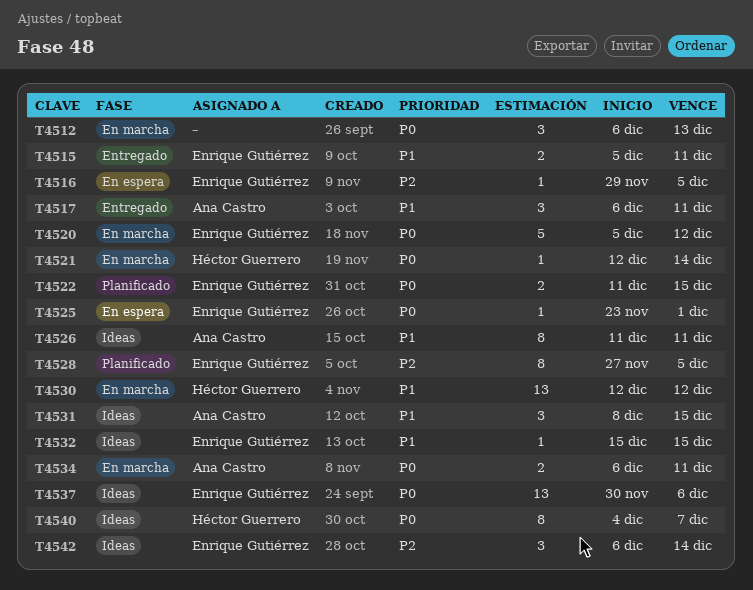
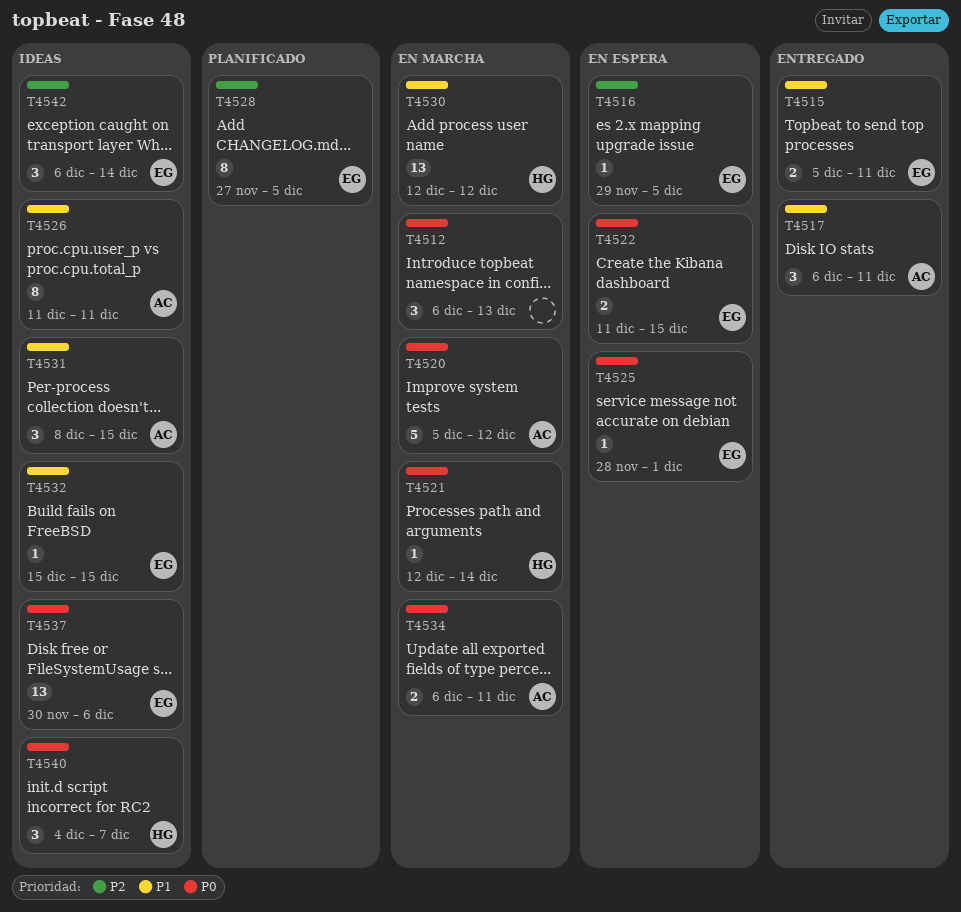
T4520, owner: Enrique Gutiérrez -> Ana Castro
T4522, status: Planificado -> En espera
T4525, start: Nov 23 -> Nov 28
T4540, estimate: 8 -> 3

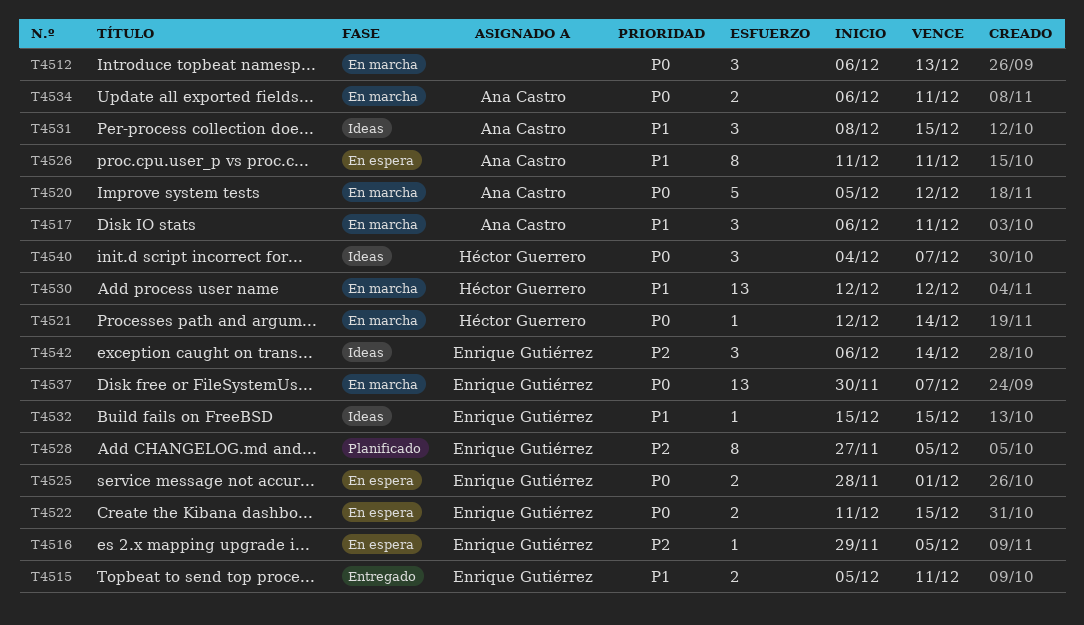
T4517, status: Entregado -> En marcha
T4525, estimate: 1 -> 2
T4526, status: Ideas -> En espera
T4537, status: Ideas -> En marcha
T4537, due: Dec 6 -> Dec 7

